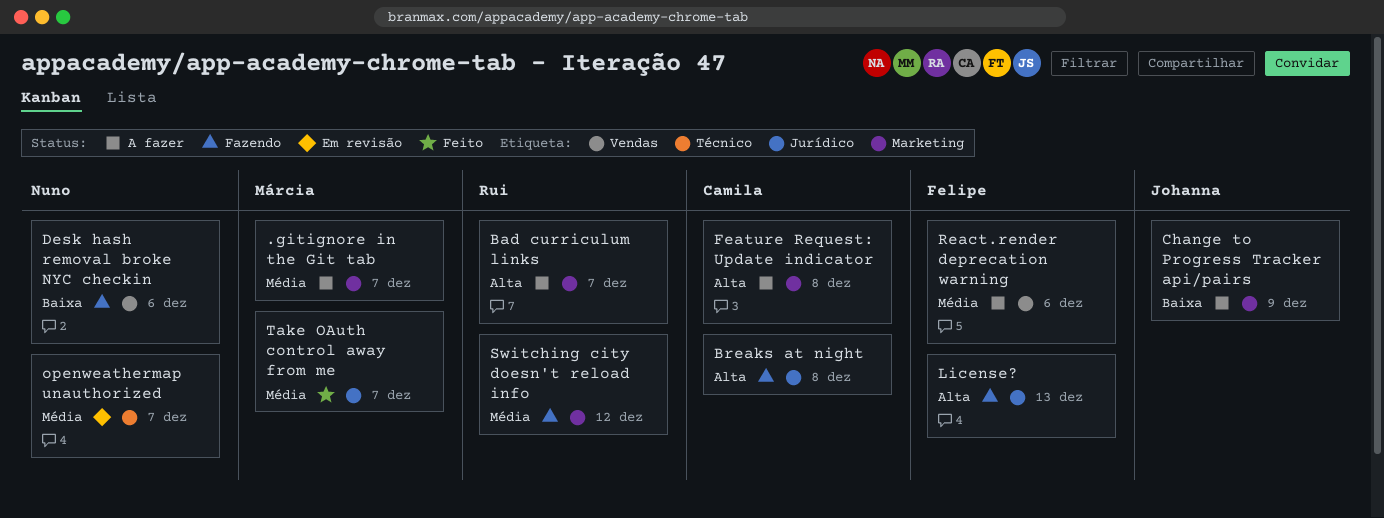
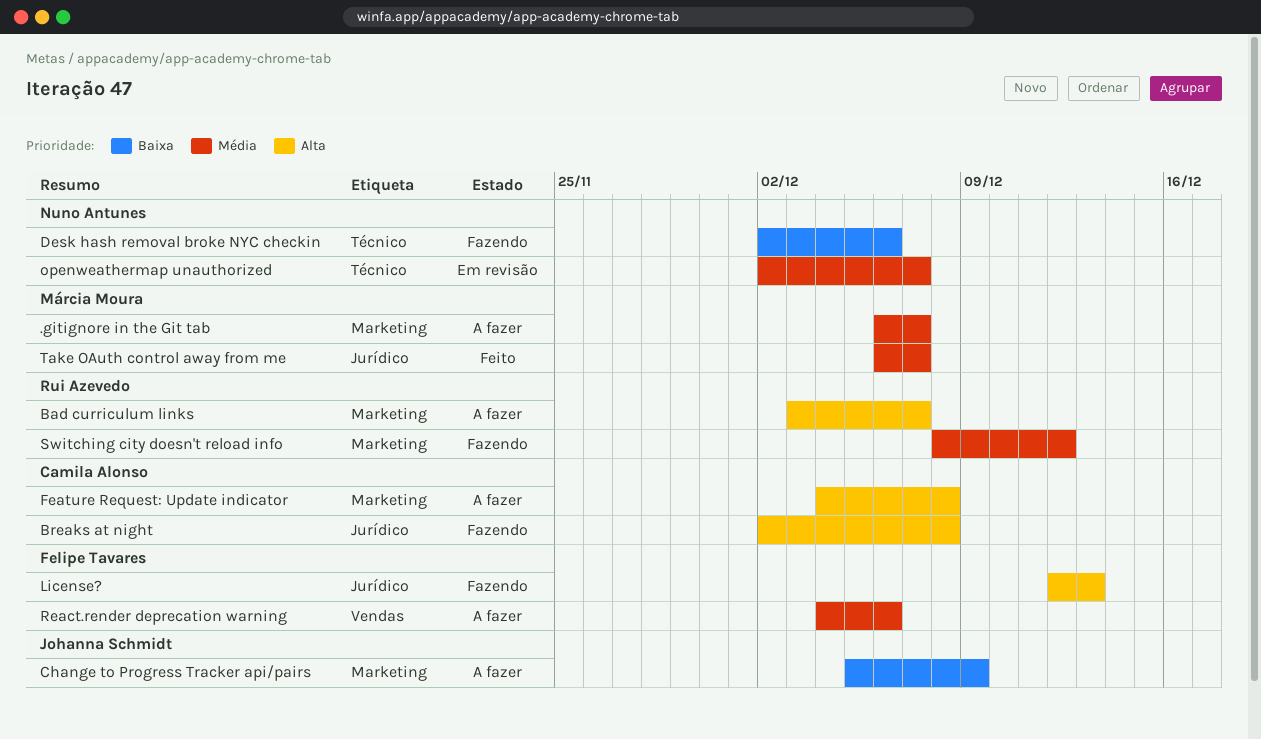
Desk hash removal broke NYC checkin, label: Vendas -> Técnico

